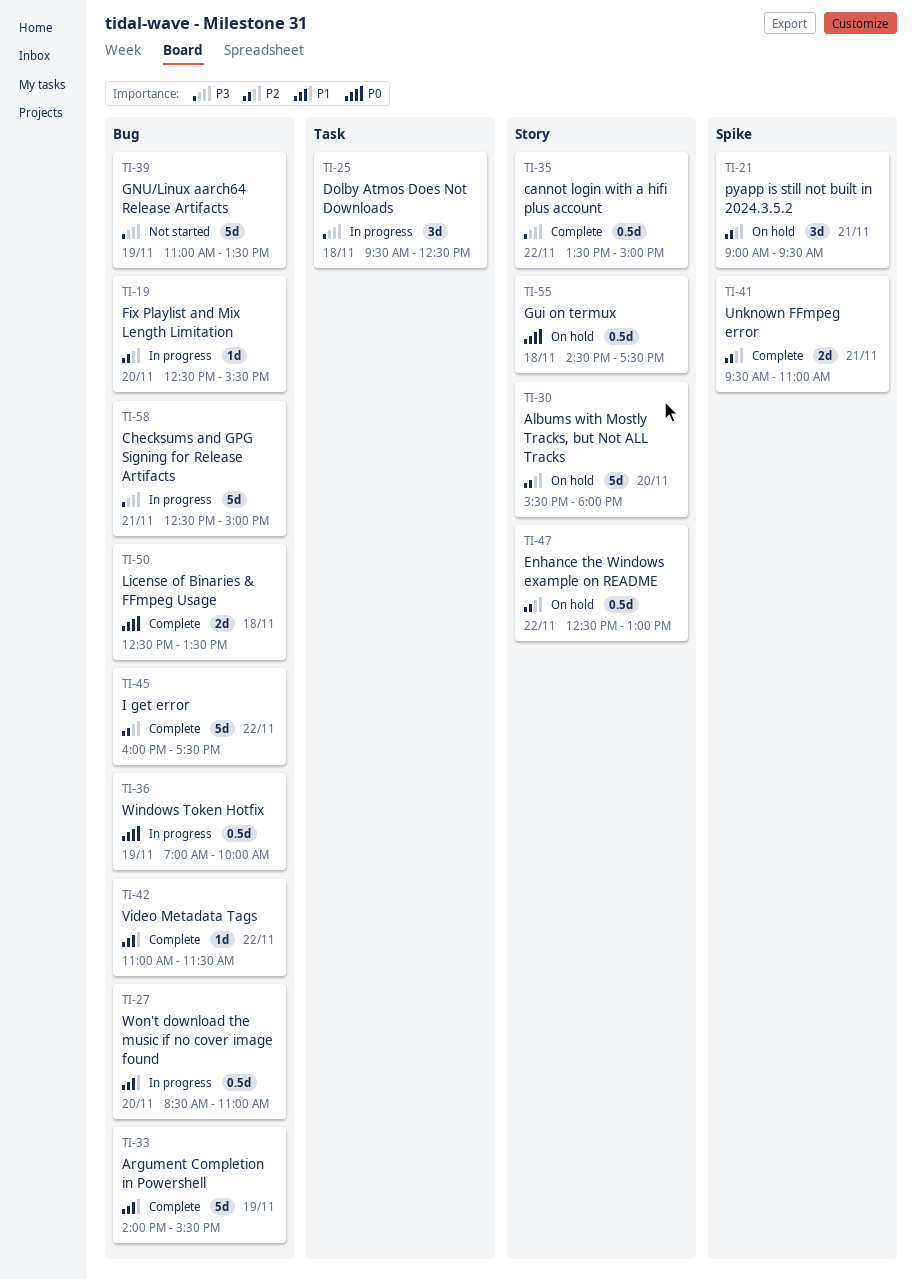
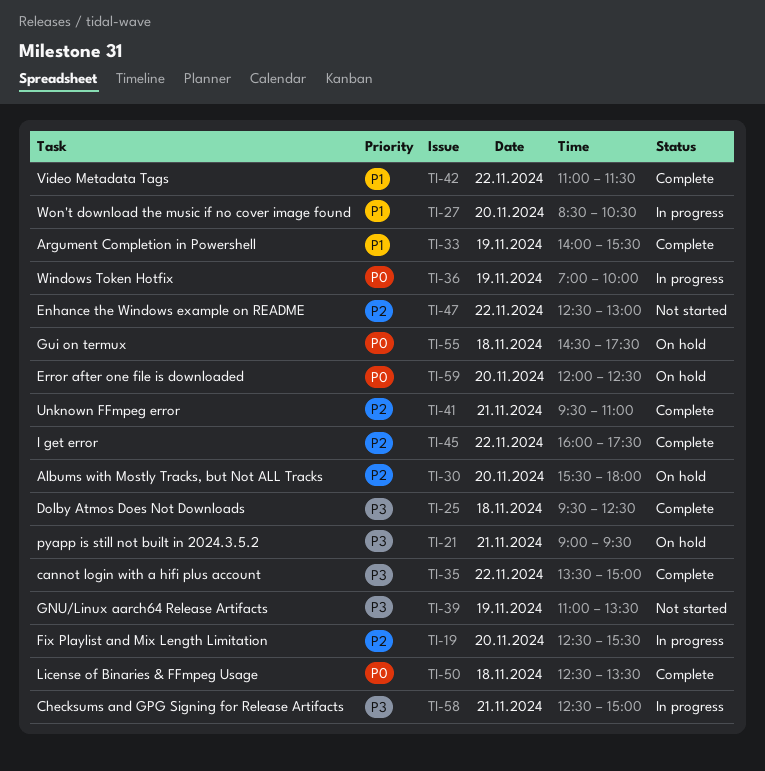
TI-21, priority: P2 -> P3
TI-25, status: In progress -> Complete
TI-27, ends: 11:00 -> 10:30
TI-47, status: On hold -> Not started
TI-59: none -> present

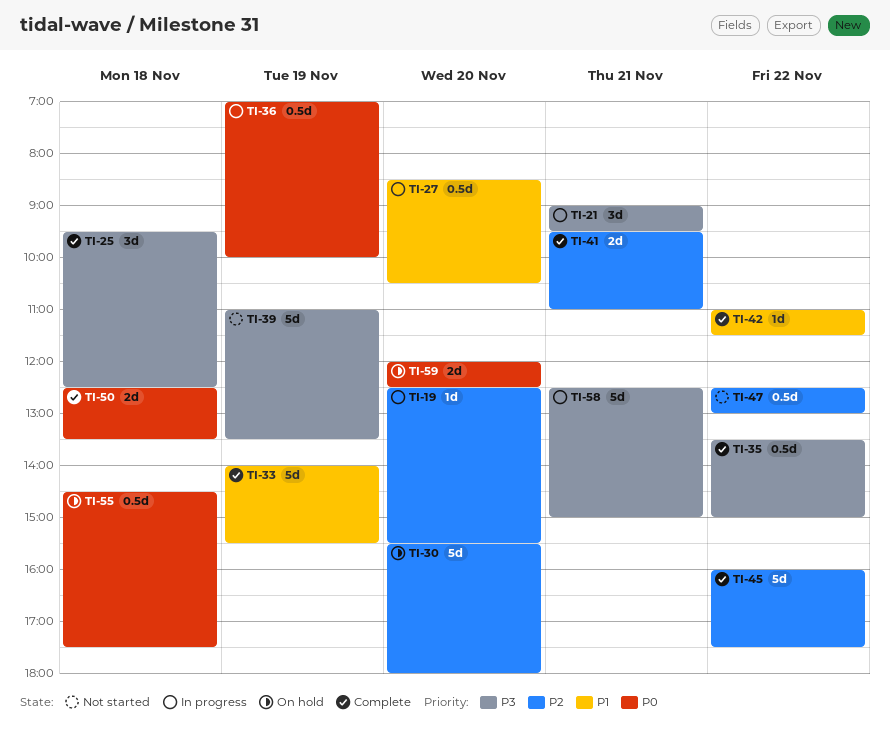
TI-21, status: On hold -> In progress

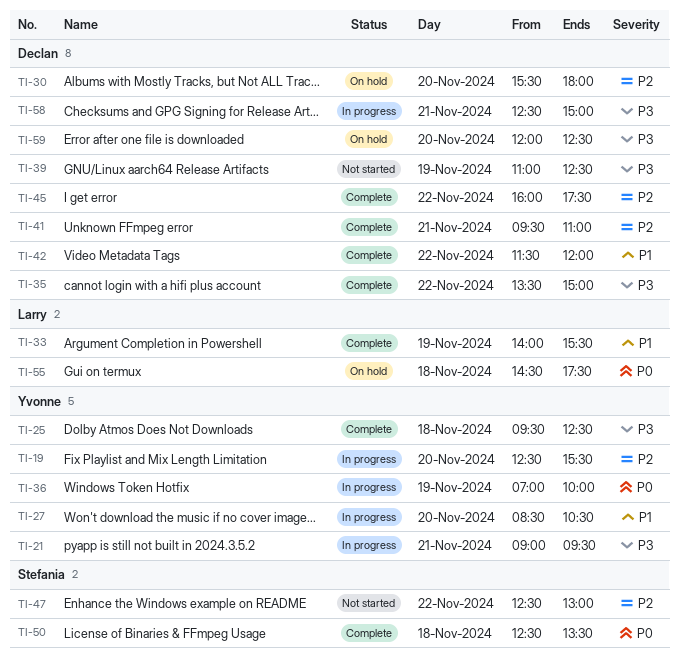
TI-39, ends: 13:30 -> 12:30
TI-42, begins: 11:00 -> 11:30
TI-42, ends: 11:30 -> 12:00
TI-59, priority: P0 -> P3

